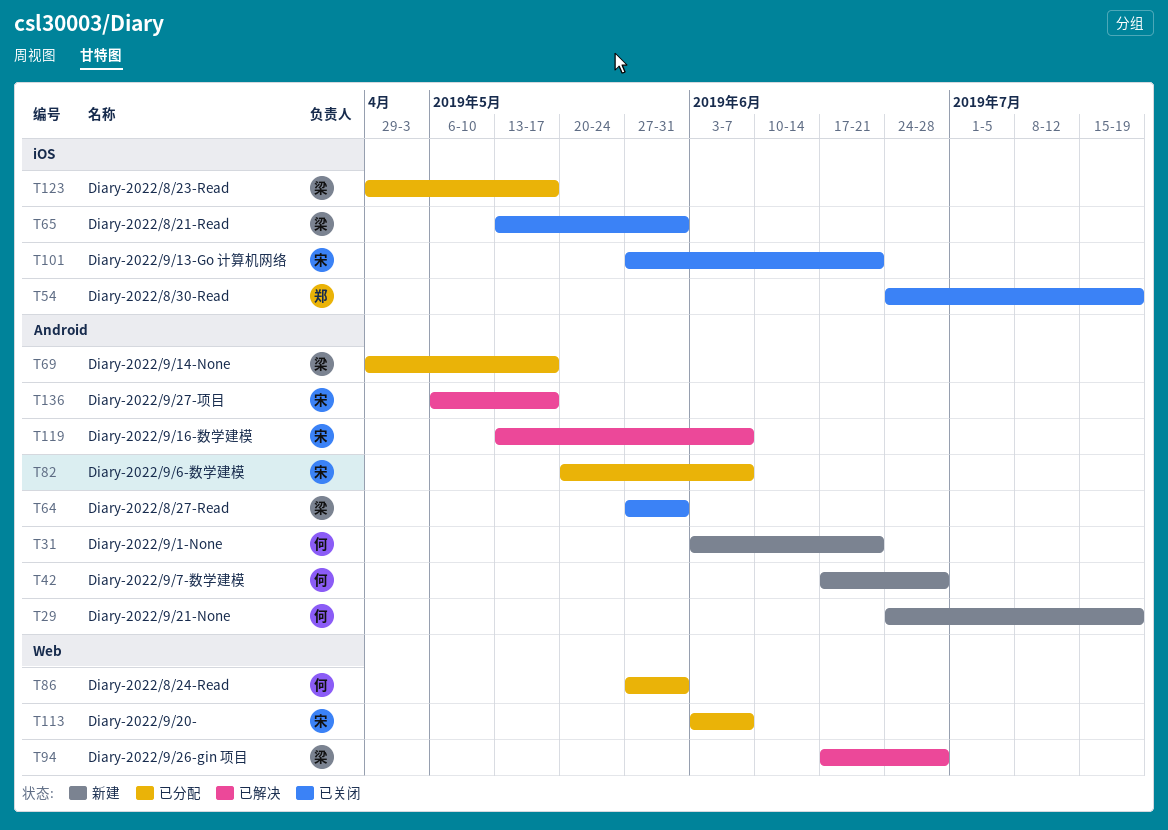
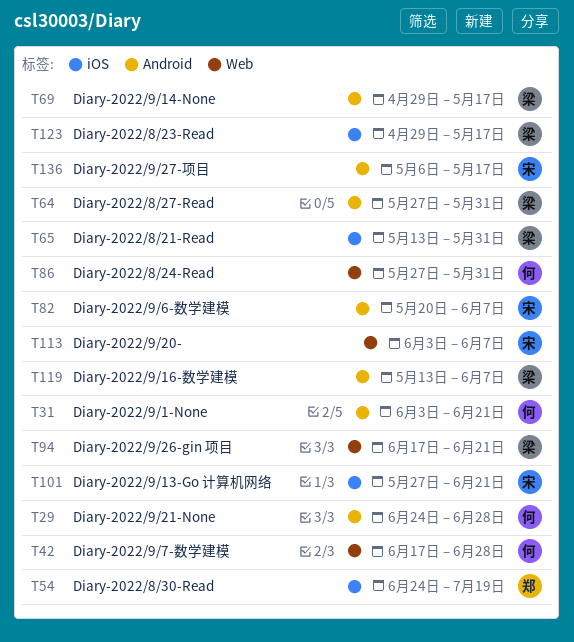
T29, due: Jul 19 -> Jun 28
T42, label: Android -> Web
T94, due: Jun 28 -> Jun 21
T119, owner: 宋 -> 梁

